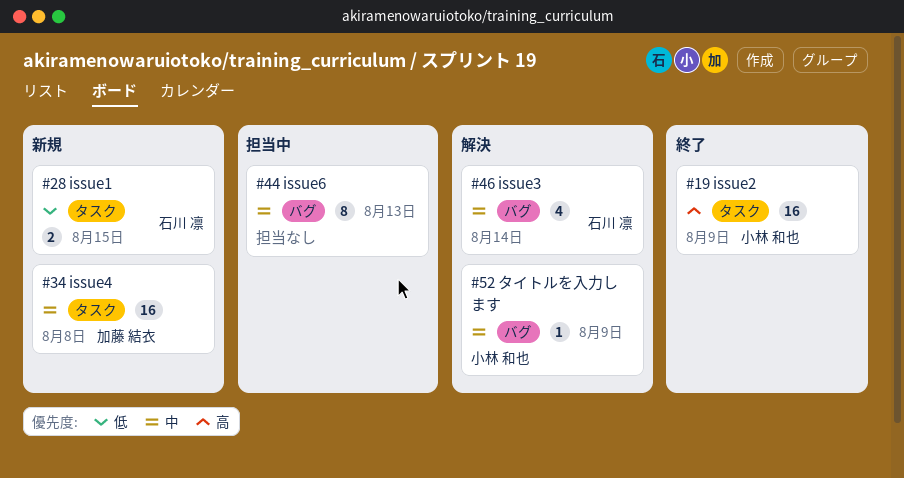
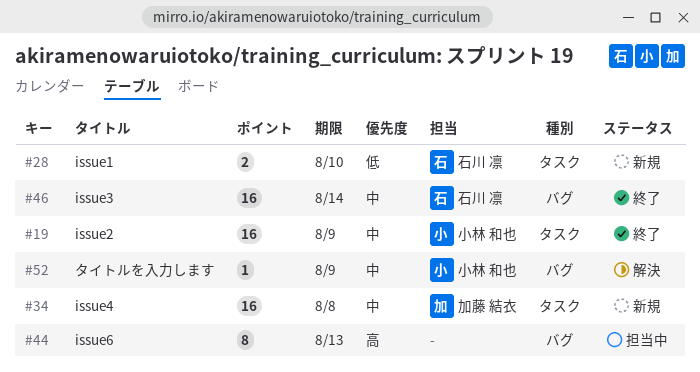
#19, priority: 高 -> 中
#28, due: Aug 15 -> Aug 10
#44, priority: 中 -> 高
#46, status: 解決 -> 終了
#46, estimate: 4 -> 16

